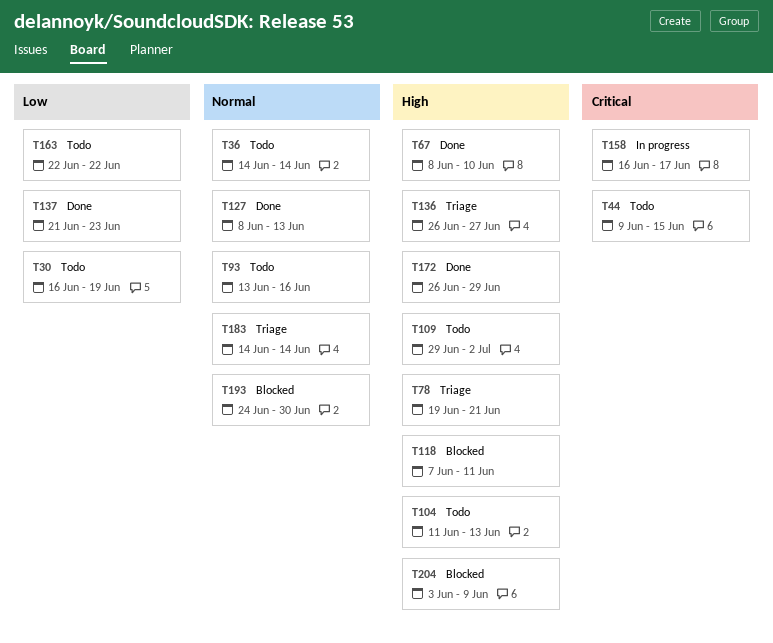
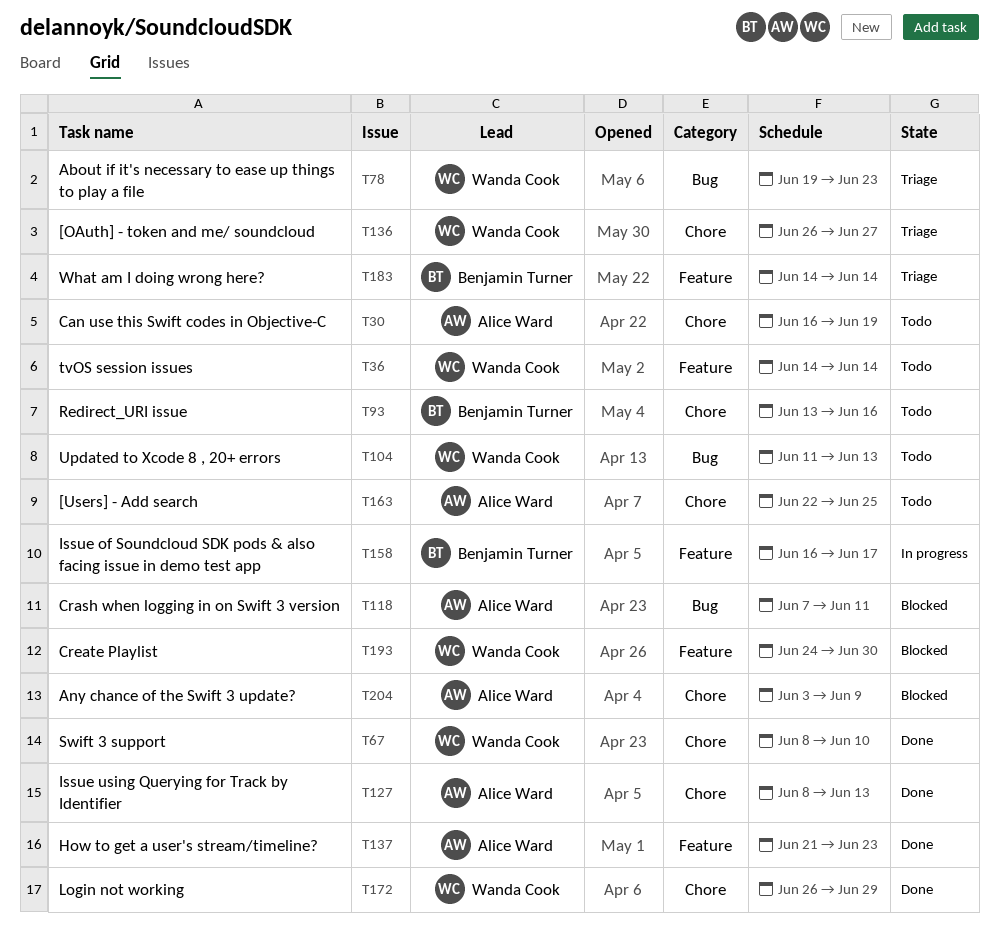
T44: present -> none
T78, due: Jun 21 -> Jun 23
T109: present -> none
T163, due: Jun 22 -> Jun 25

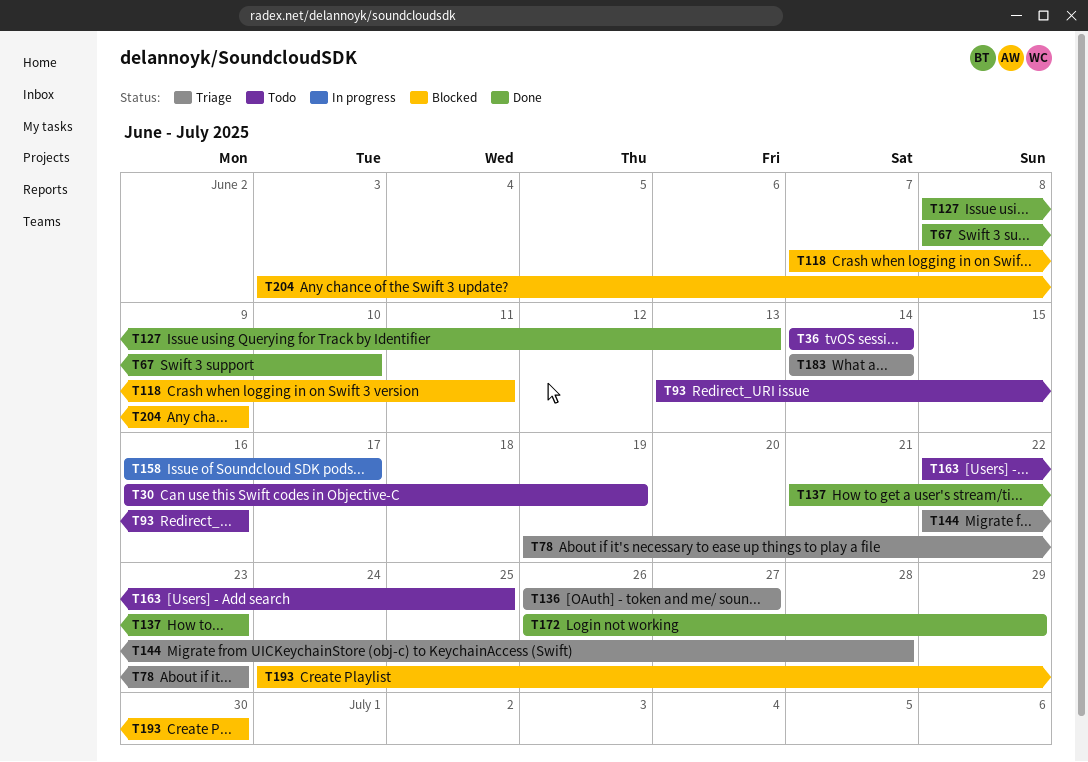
T104: present -> none
T144: none -> present

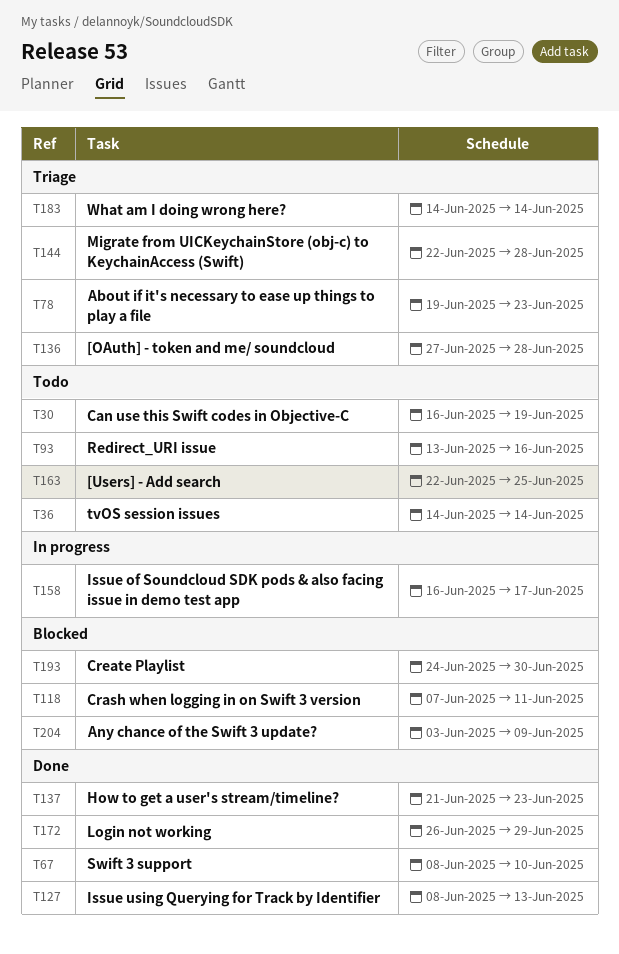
T136, start: Jun 26 -> Jun 27
T136, due: Jun 27 -> Jun 28

